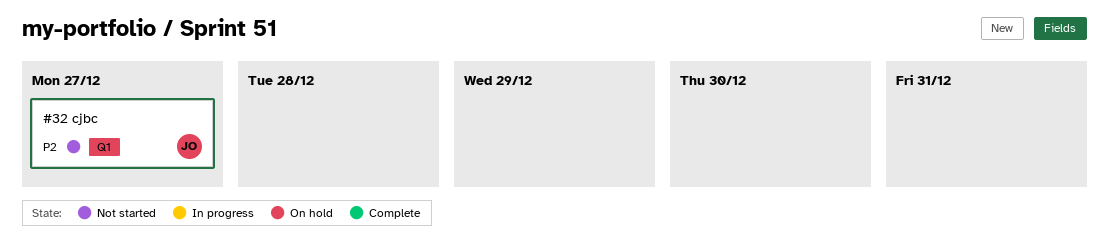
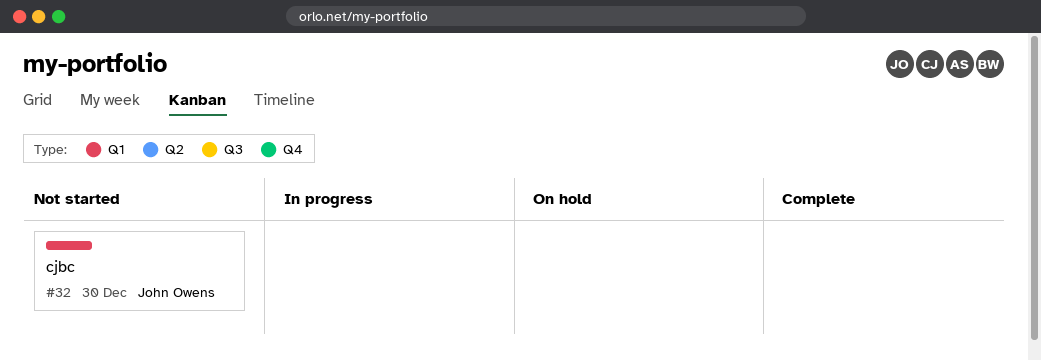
#32, due: Dec 27 -> Dec 30

